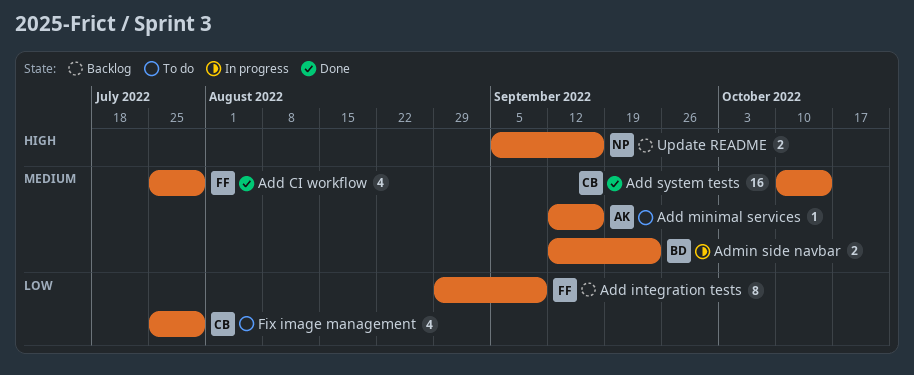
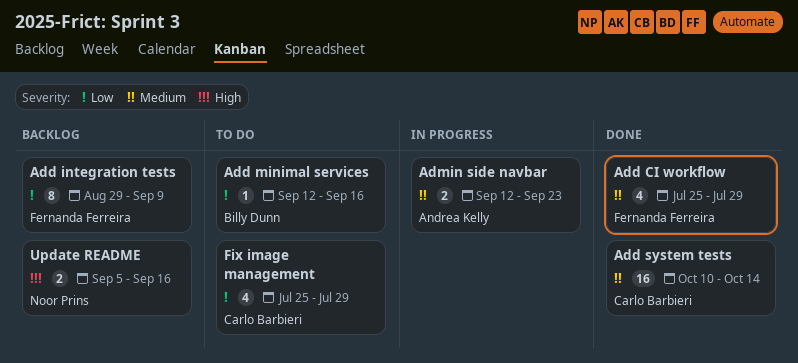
Add minimal services, owner: Andrea Kelly -> Billy Dunn
Add minimal services, priority: Medium -> Low
Admin side navbar, owner: Billy Dunn -> Andrea Kelly

